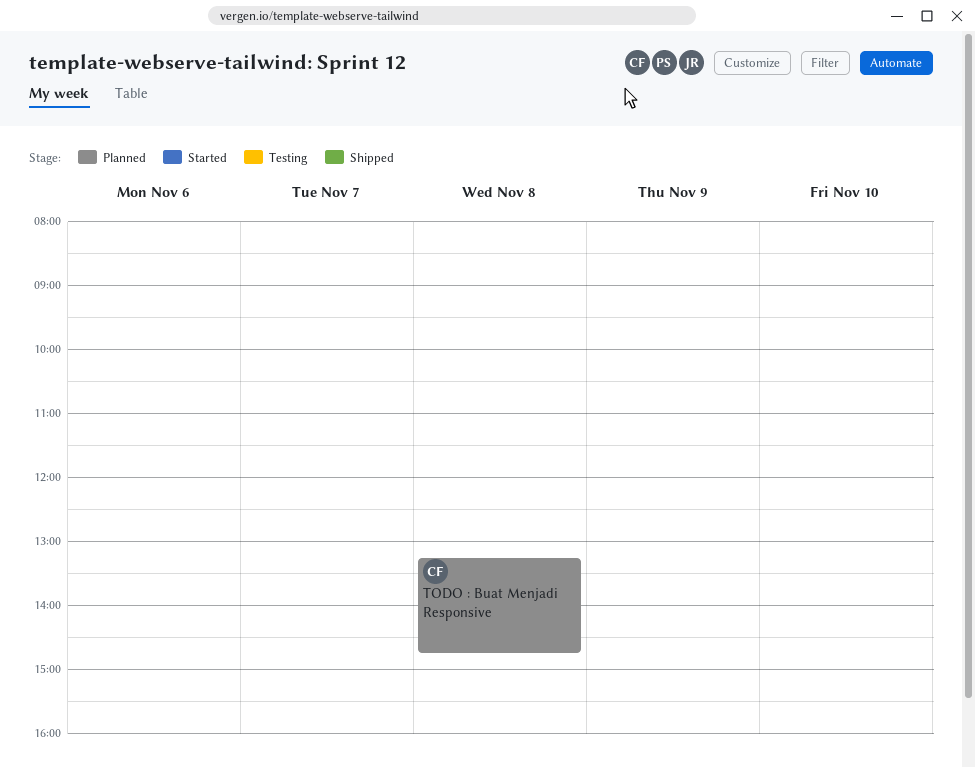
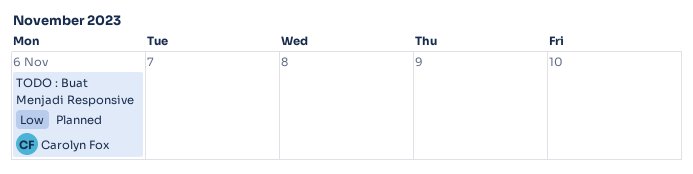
TODO : Buat Menjadi Responsive, day: Nov 8 -> Nov 6

